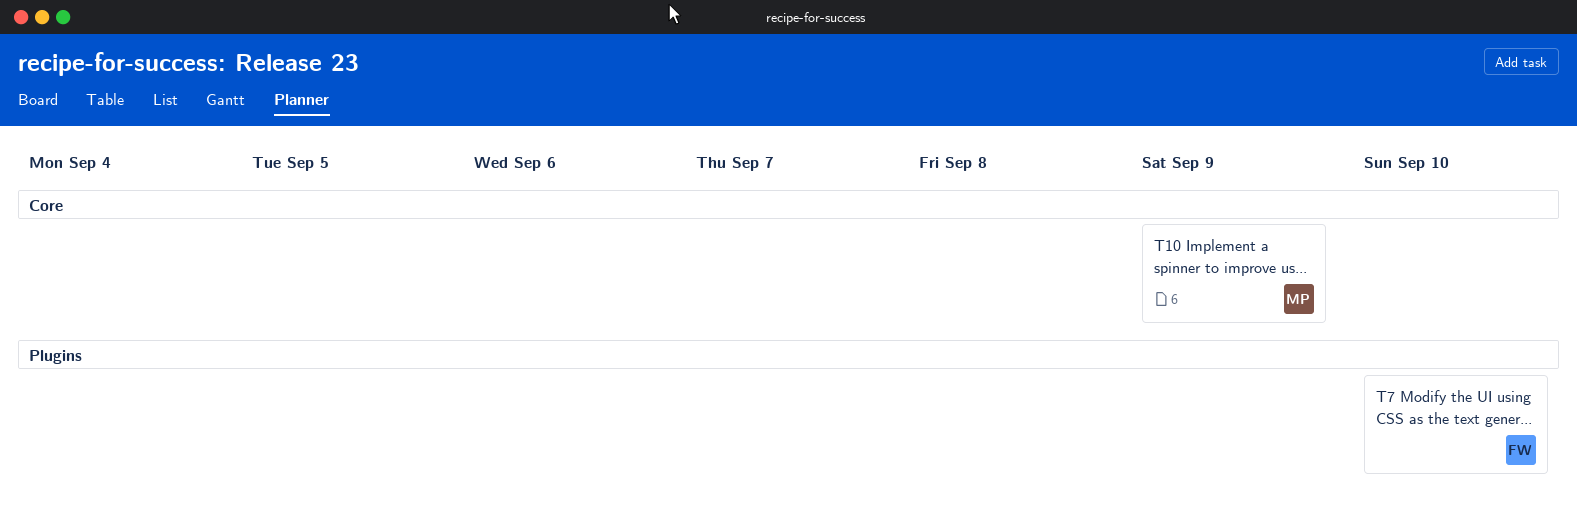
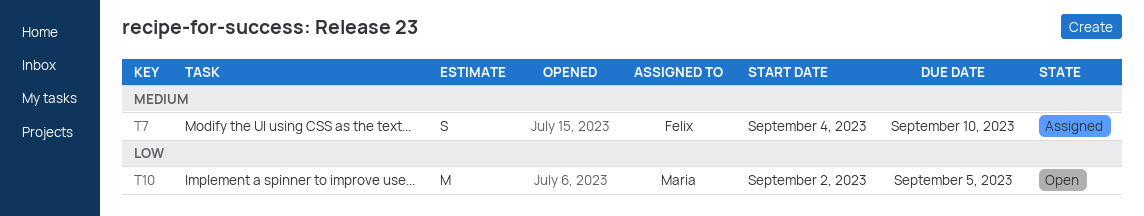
T10, due: Sep 9 -> Sep 5

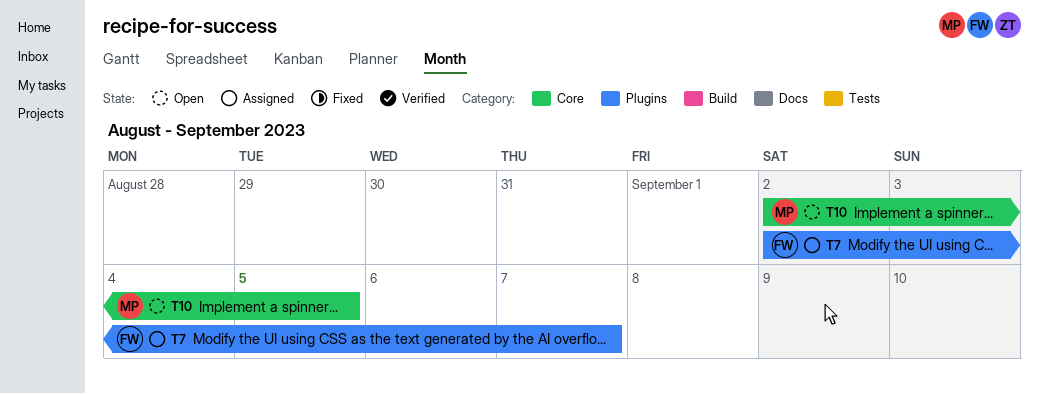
T7, start: Sep 4 -> Sep 2
T7, due: Sep 10 -> Sep 7

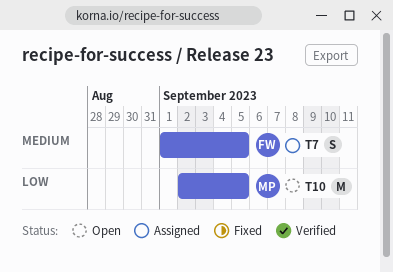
T7, start: Sep 2 -> Sep 1
T7, due: Sep 7 -> Sep 5

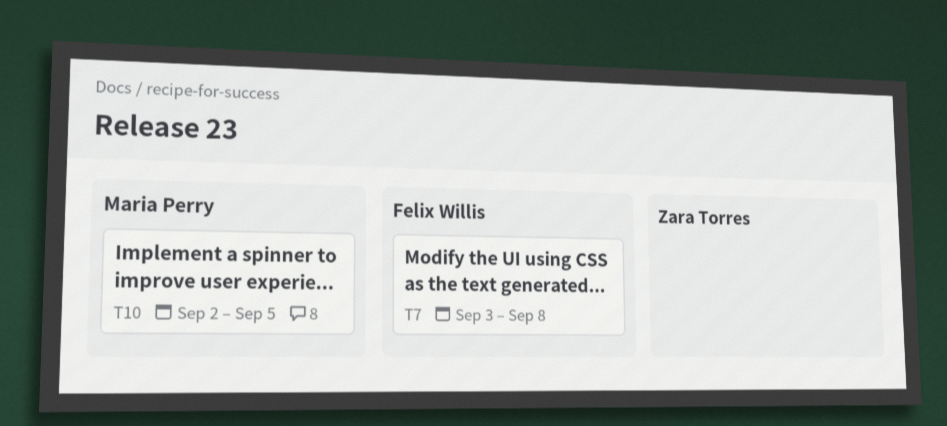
T7, start: Sep 1 -> Sep 3
T7, due: Sep 5 -> Sep 8

